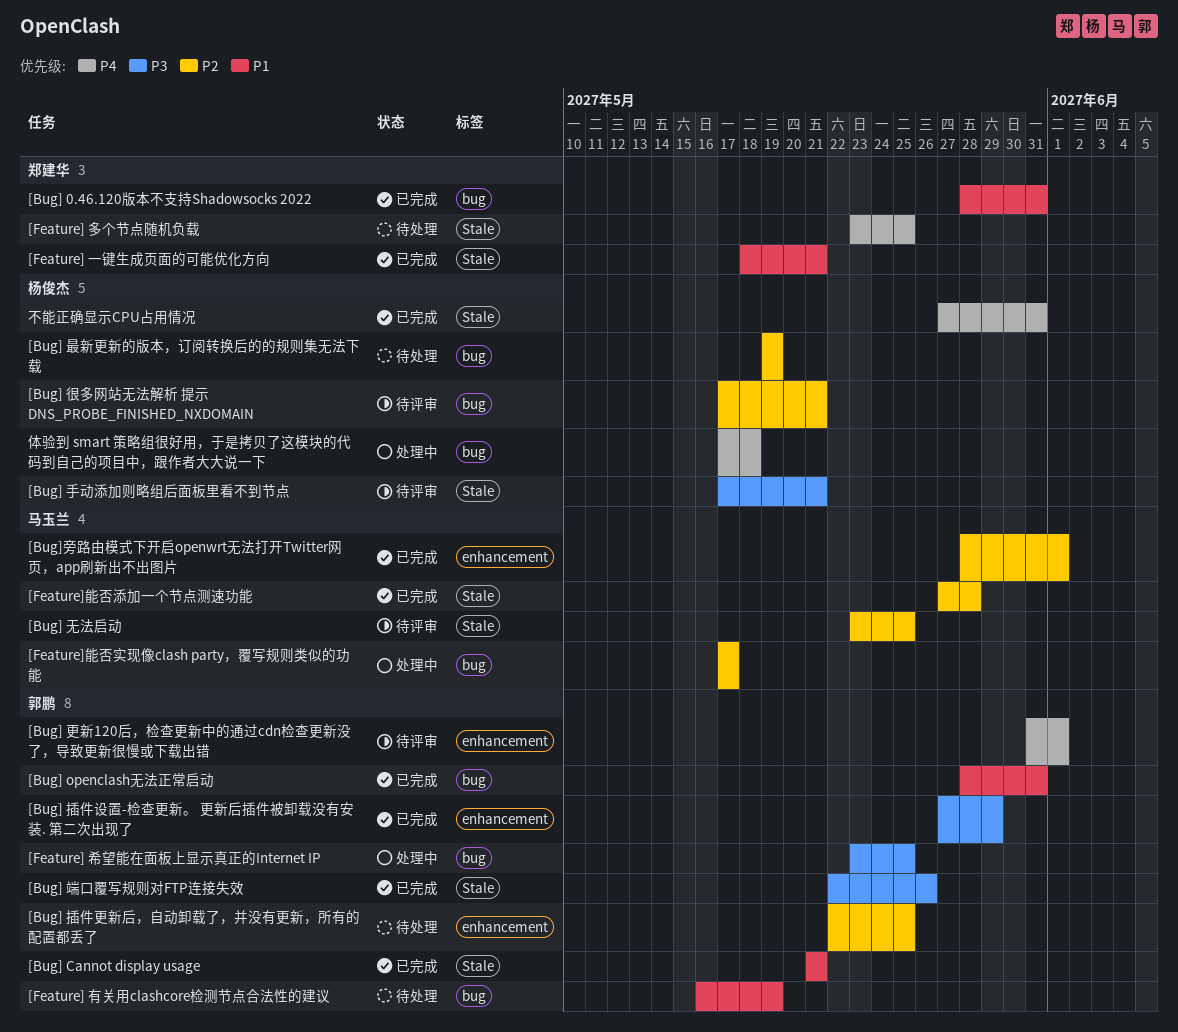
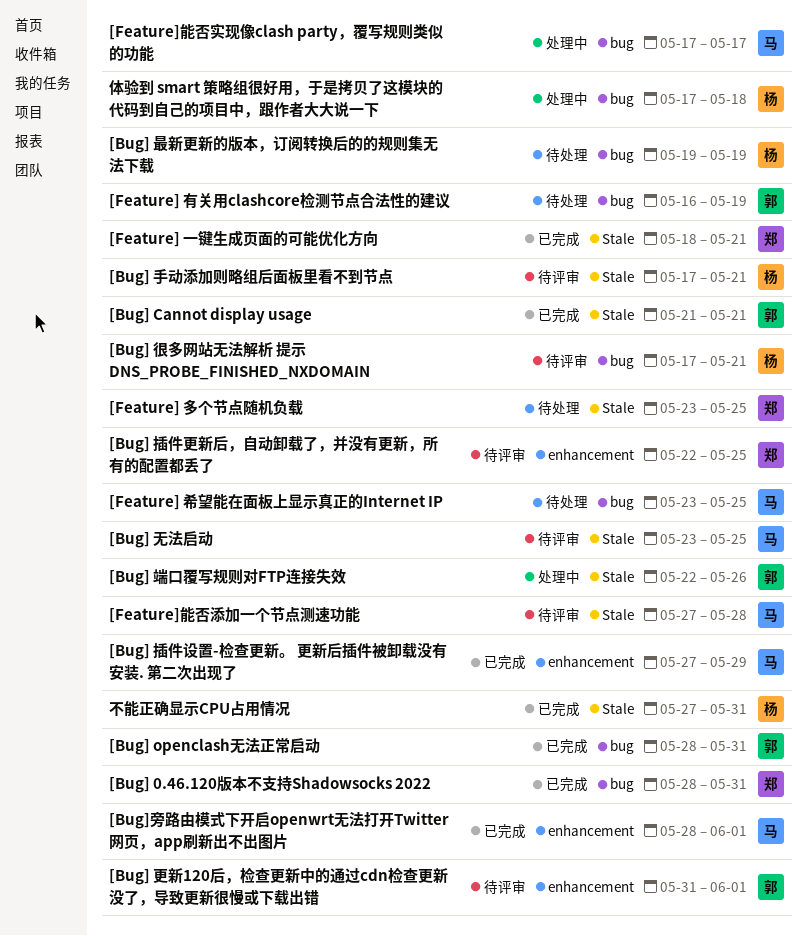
[Bug] 插件更新后，自动卸载了，并没有更新，所有的配置都丢了, status: 待处理 -> 待评审
[Bug] 插件更新后，自动卸载了，并没有更新，所有的配置都丢了, owner: 郭鹏 -> 郑建华
[Bug] 插件设置-检查更新。 更新后插件被卸载没有安装. 第二次出现了, owner: 郭鹏 -> 马玉兰
[Bug] 端口覆写规则对FTP连接失效, status: 已完成 -> 处理中
[Feature] 希望能在面板上显示真正的Internet IP, status: 处理中 -> 待处理
[Feature] 希望能在面板上显示真正的Internet IP, owner: 郭鹏 -> 马玉兰
[Feature]能否添加一个节点测速功能, status: 已完成 -> 待评审

